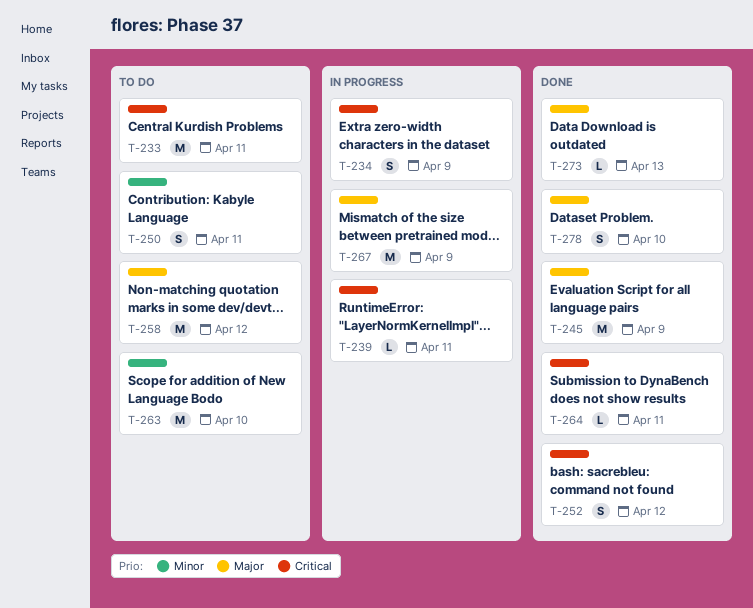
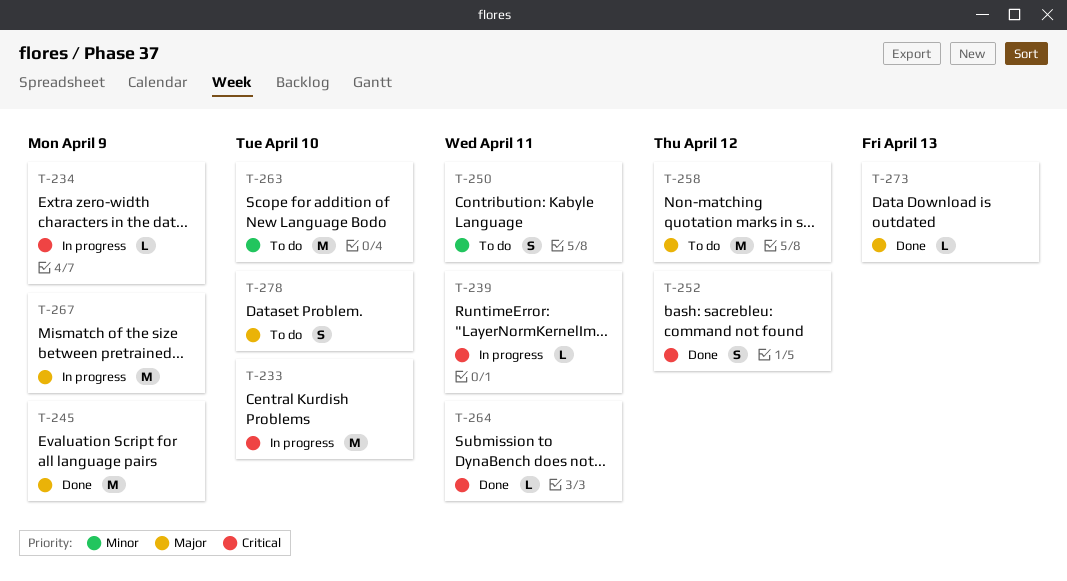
T-233, status: To do -> In progress
T-233, due: Apr 11 -> Apr 10
T-234, estimate: S -> L
T-278, status: Done -> To do

